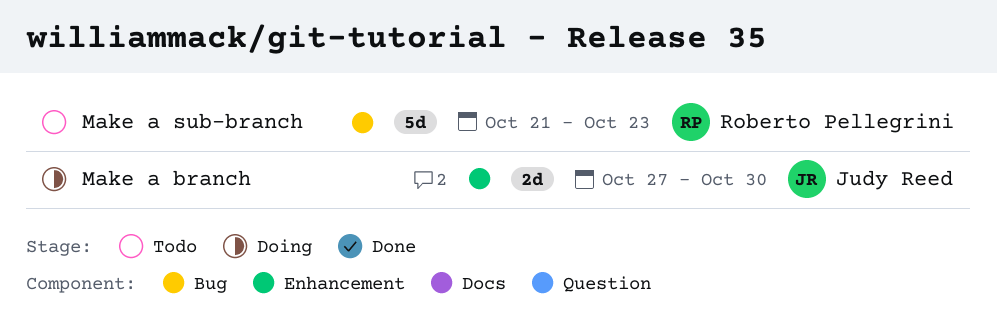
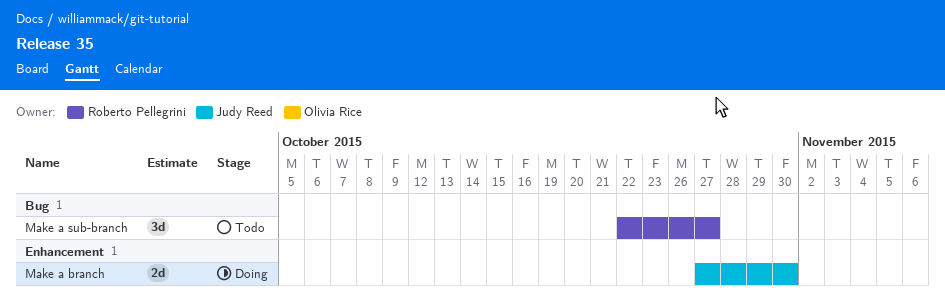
Make a sub-branch, estimate: 5d -> 3d
Make a sub-branch, start: Oct 21 -> Oct 22
Make a sub-branch, due: Oct 23 -> Oct 27

